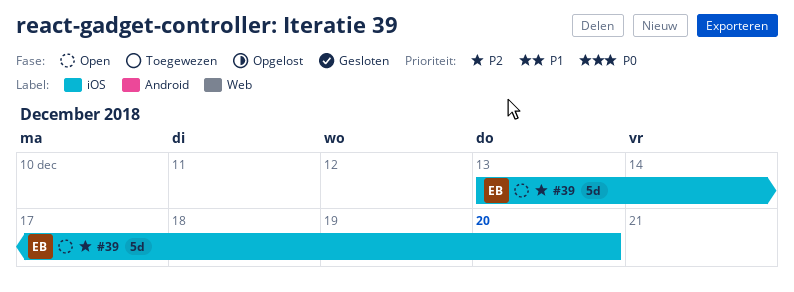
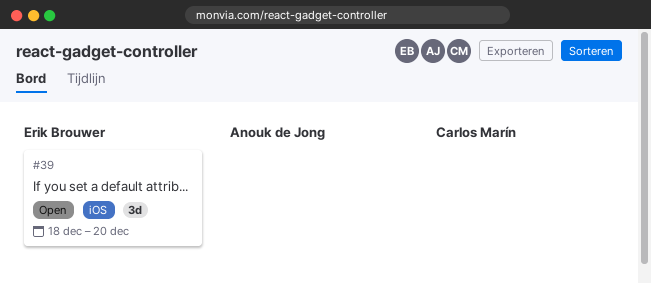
#39, estimate: 5d -> 3d
#39, start: Dec 13 -> Dec 18

